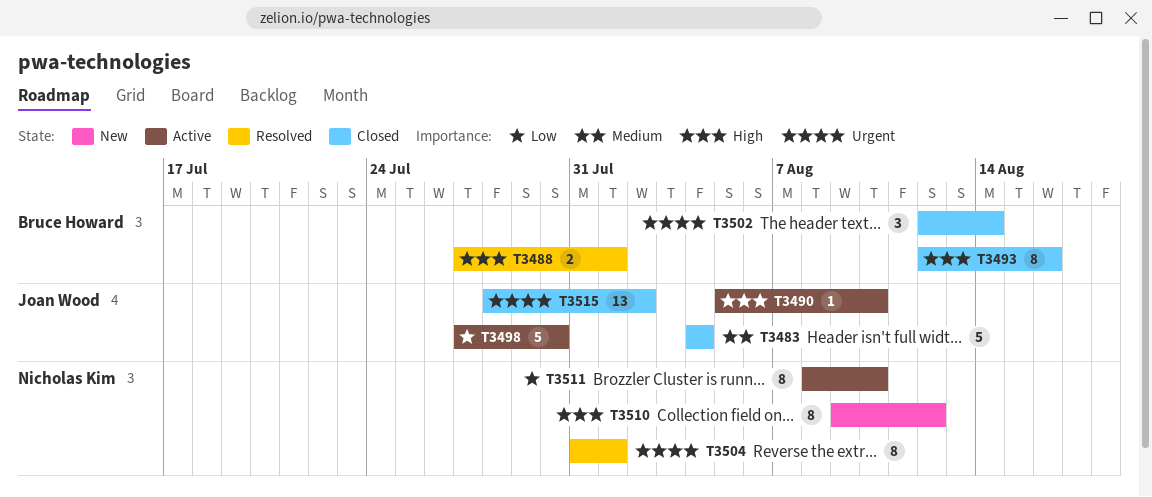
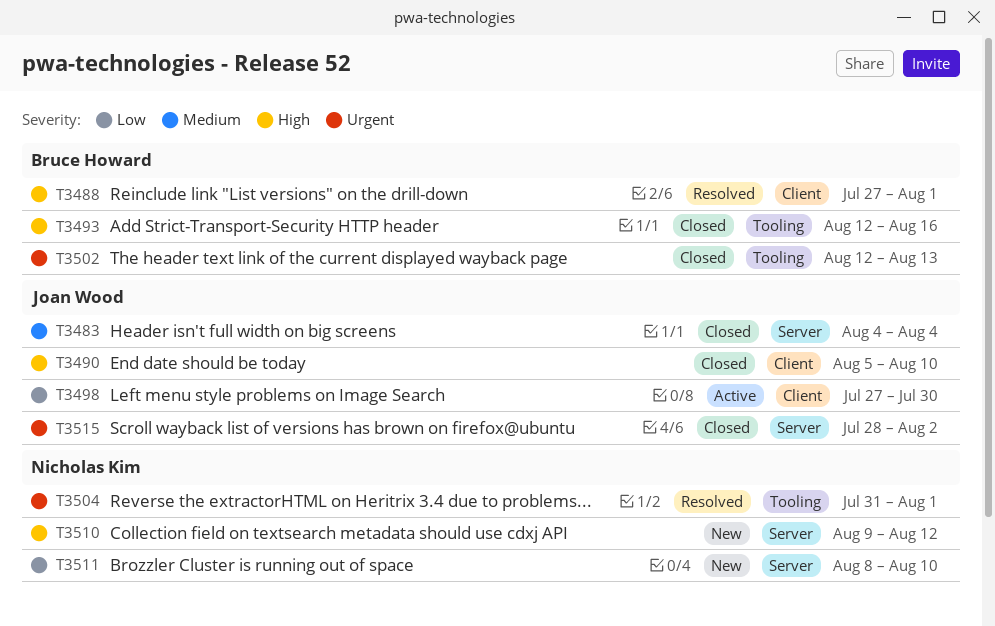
T3490, status: Active -> Closed
T3502, due: Aug 14 -> Aug 13
T3511, status: Active -> New

